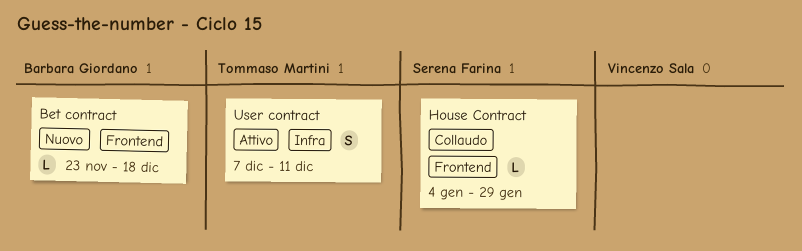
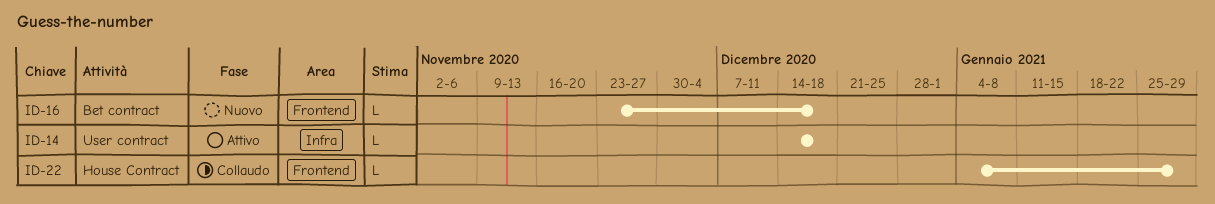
User contract, estimate: S -> L
User contract, start: Dec 7 -> Dec 14
User contract, due: Dec 11 -> Dec 18

